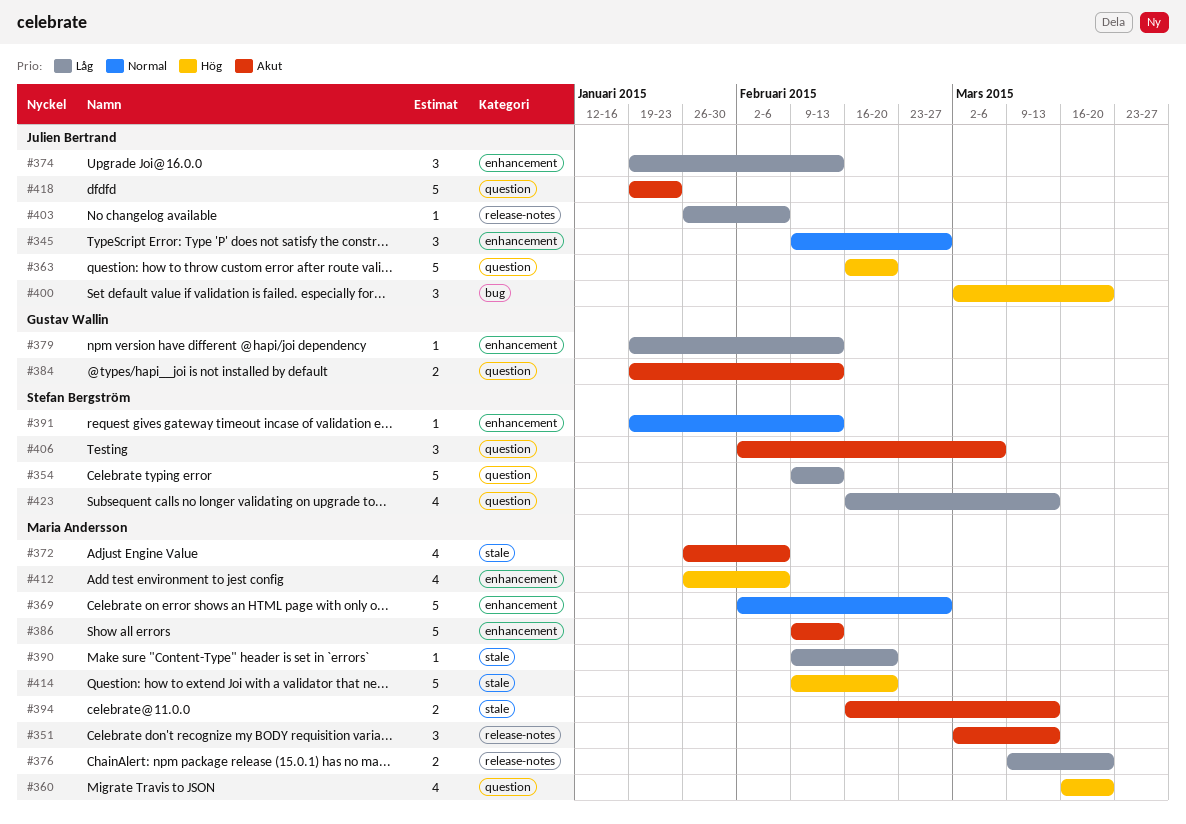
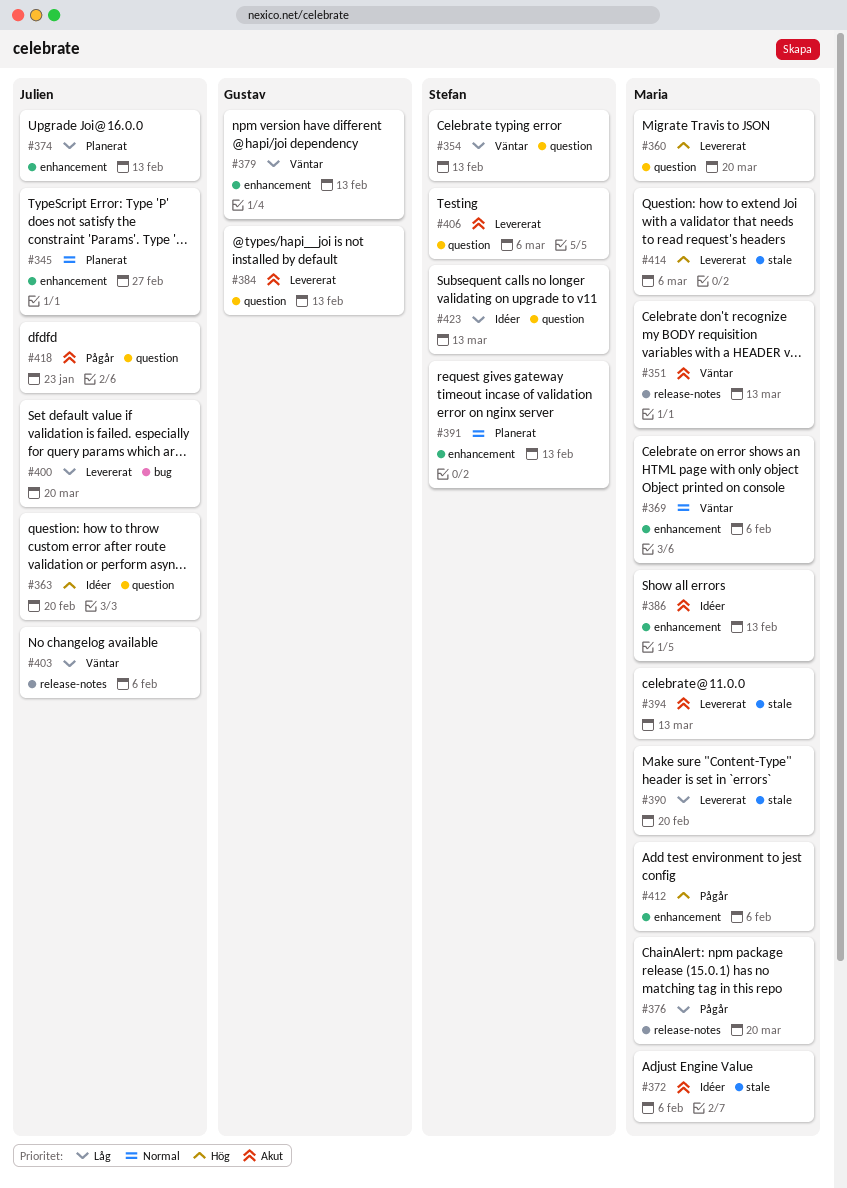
#369, due: Feb 27 -> Feb 6
#400, priority: Hög -> Låg
#414, due: Feb 20 -> Mar 6

